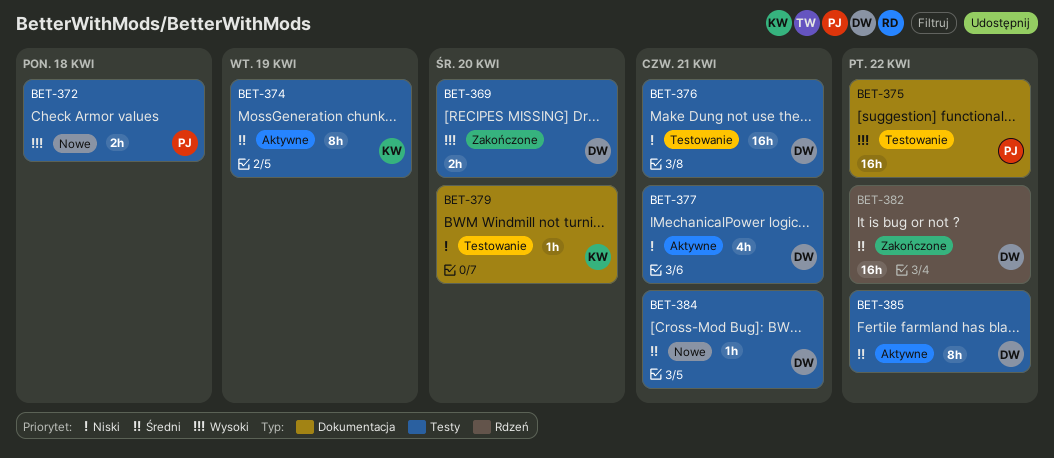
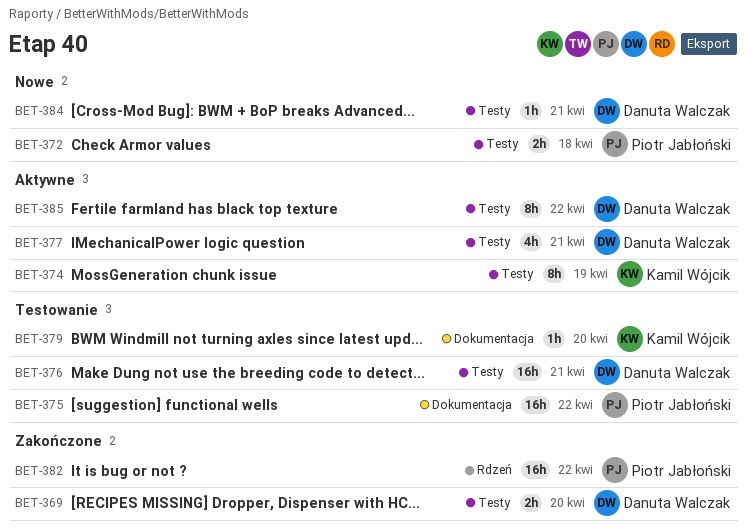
BET-382, owner: Danuta Walczak -> Piotr Jabłoński

